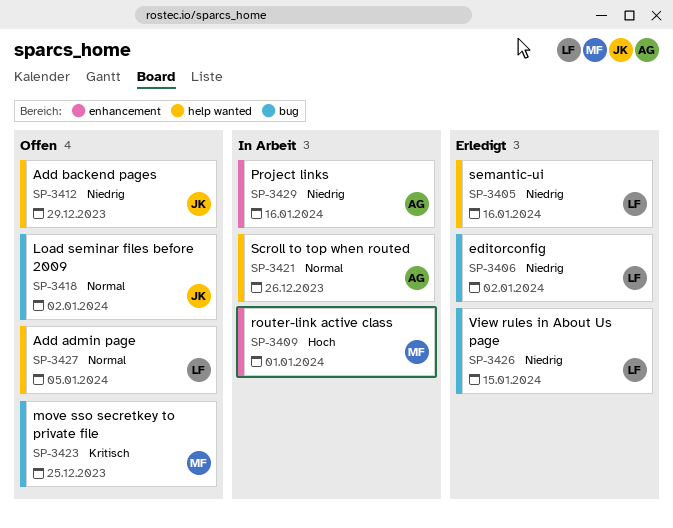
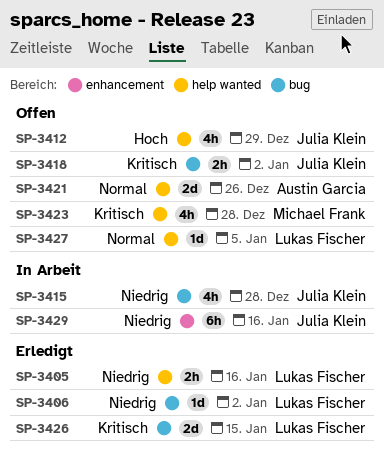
SP-3409: present -> none
SP-3412, priority: Niedrig -> Hoch
SP-3415: none -> present
SP-3418, priority: Normal -> Kritisch
SP-3421, status: In Arbeit -> Offen
SP-3423, label: bug -> help wanted
SP-3423, due: Dec 25 -> Dec 28
SP-3426, priority: Niedrig -> Kritisch
SP-3429, owner: Austin Garcia -> Julia Klein

